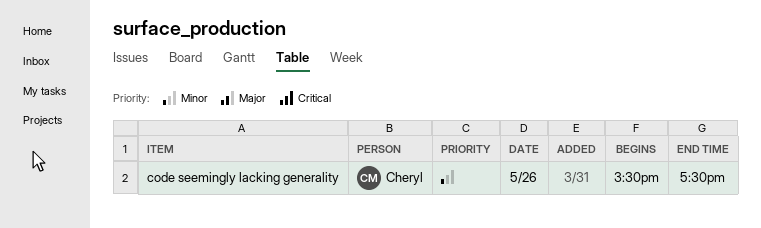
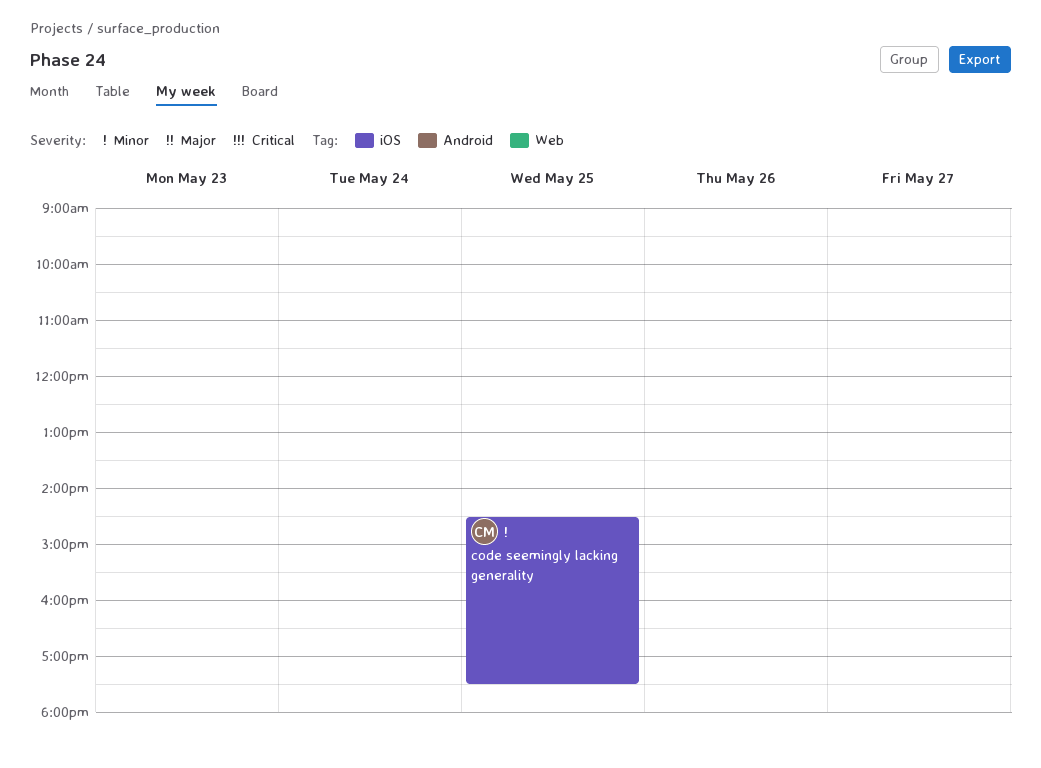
code seemingly lacking generality, day: May 26 -> May 25
code seemingly lacking generality, begins: 15:30 -> 14:30

